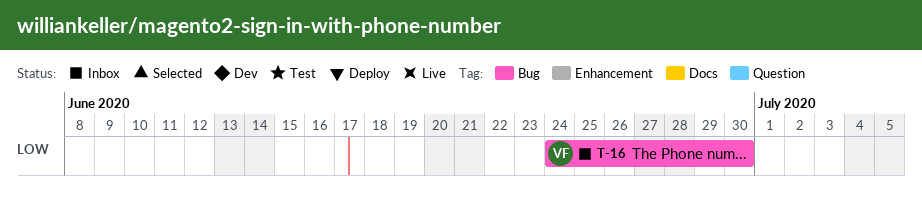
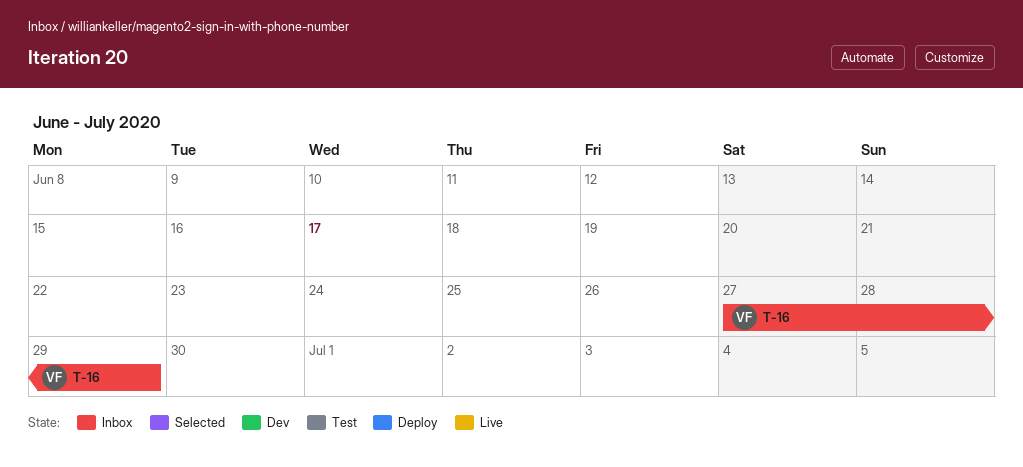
T-16, start: Jun 24 -> Jun 27
T-16, due: Jun 30 -> Jun 29

